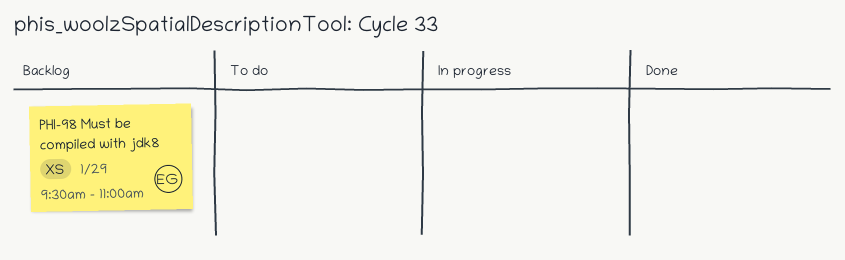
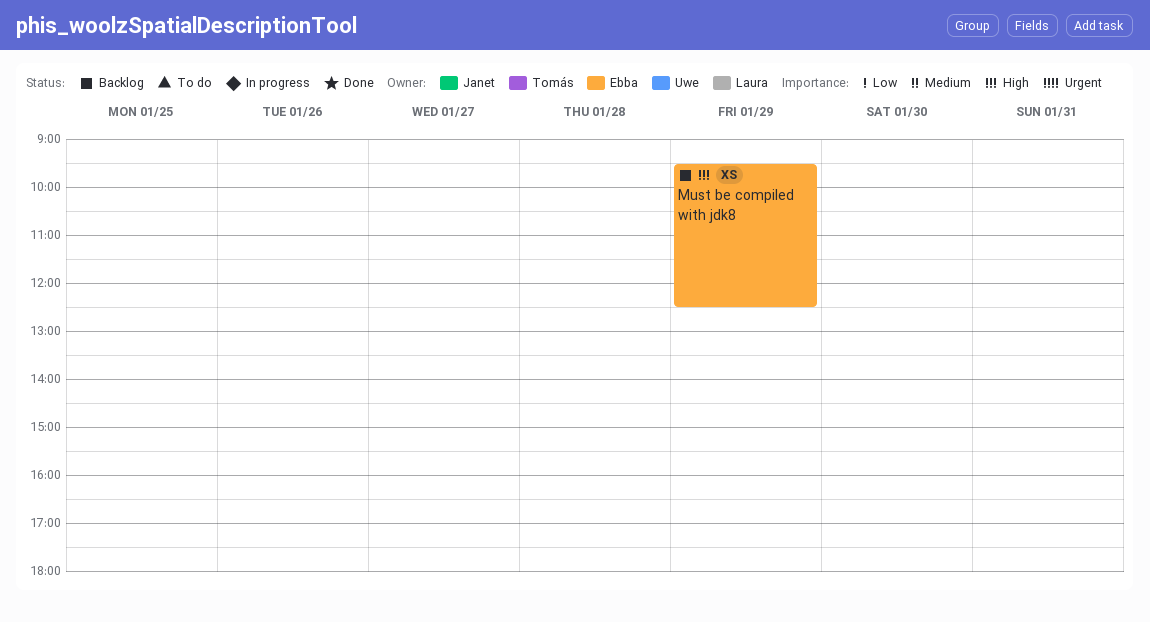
Must be compiled with jdk8, ends: 11:00 -> 12:30

